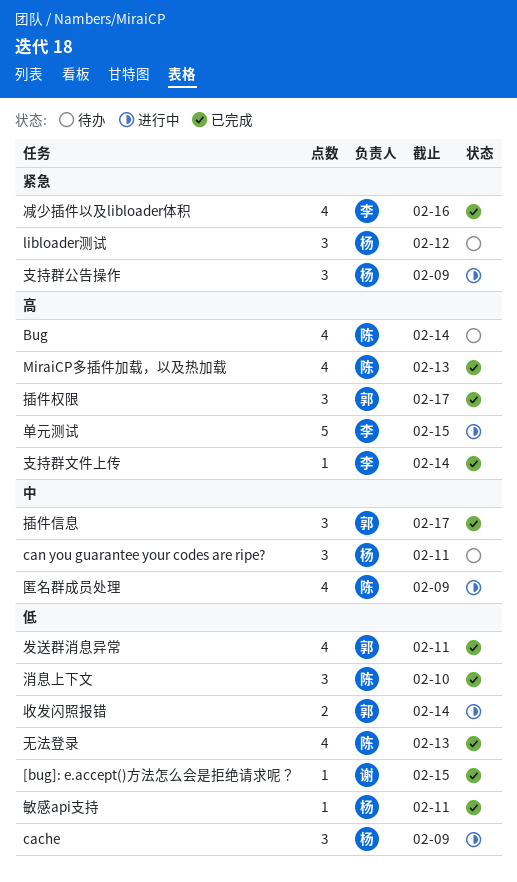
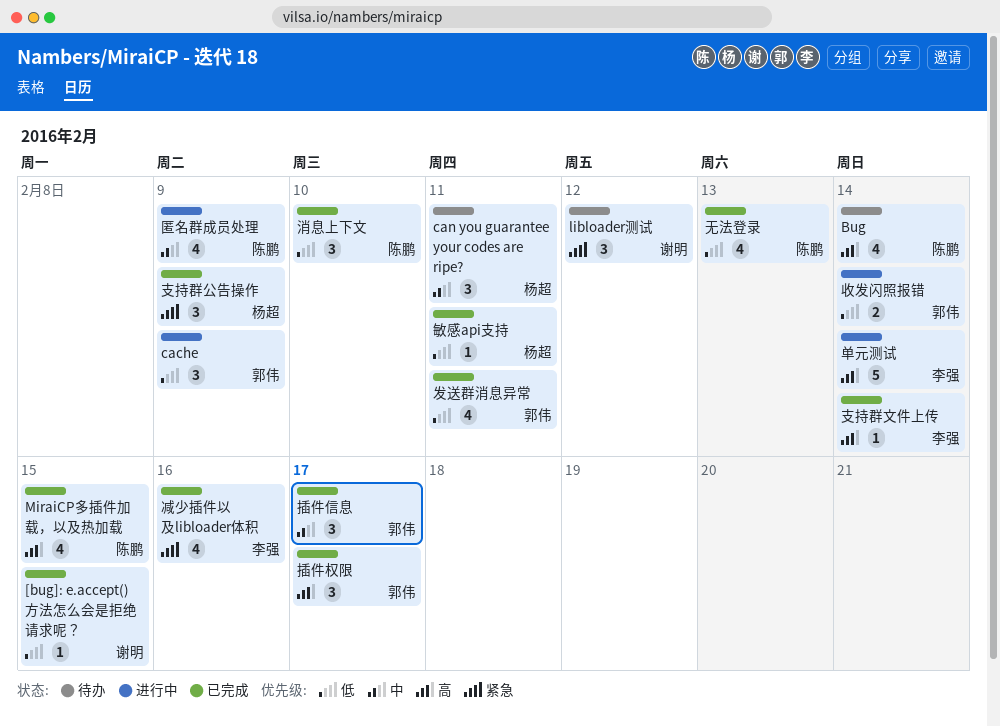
cache, owner: 杨超 -> 郭伟
libloader测试, owner: 杨超 -> 谢明
MiraiCP多插件加载，以及热加载, due: Feb 13 -> Feb 15
单元测试, due: Feb 15 -> Feb 14
支持群公告操作, status: 进行中 -> 已完成

